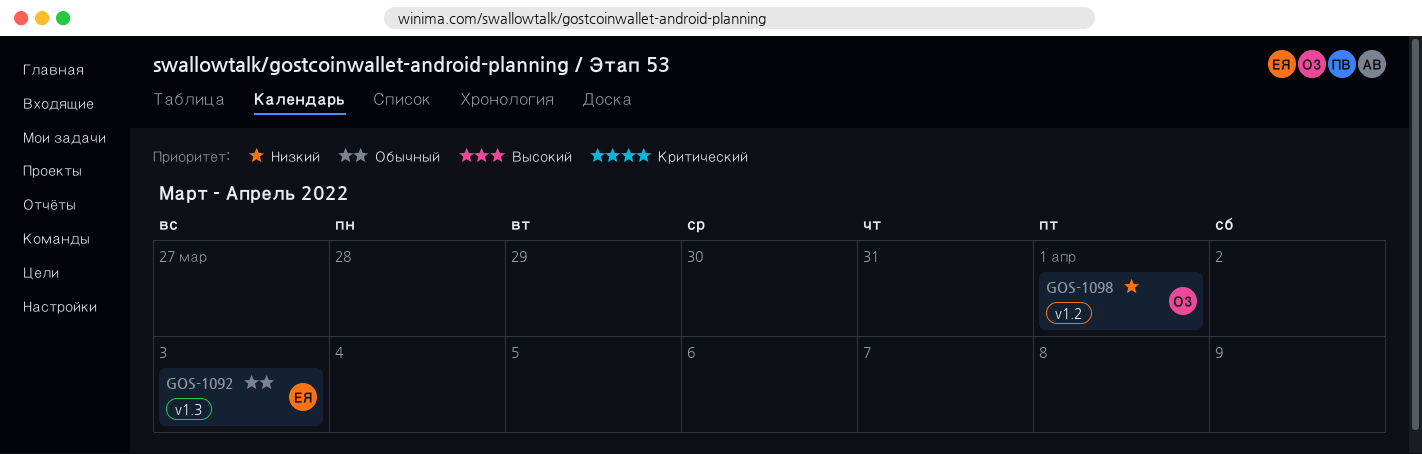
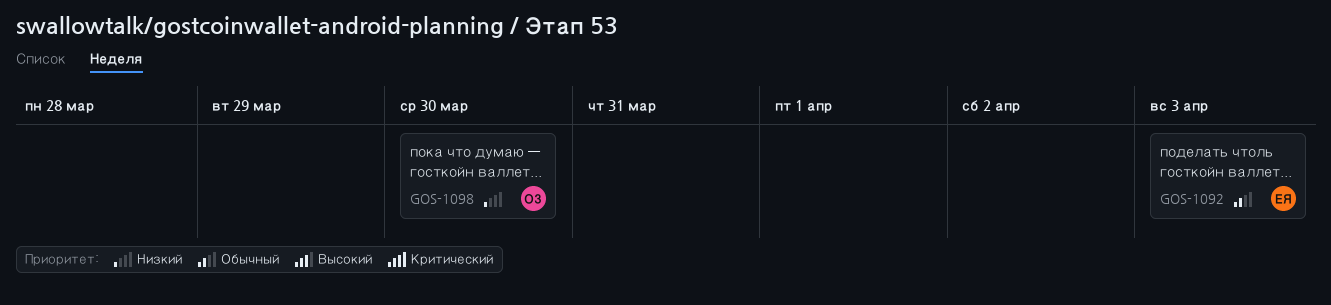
GOS-1098, due: Apr 1 -> Mar 30

